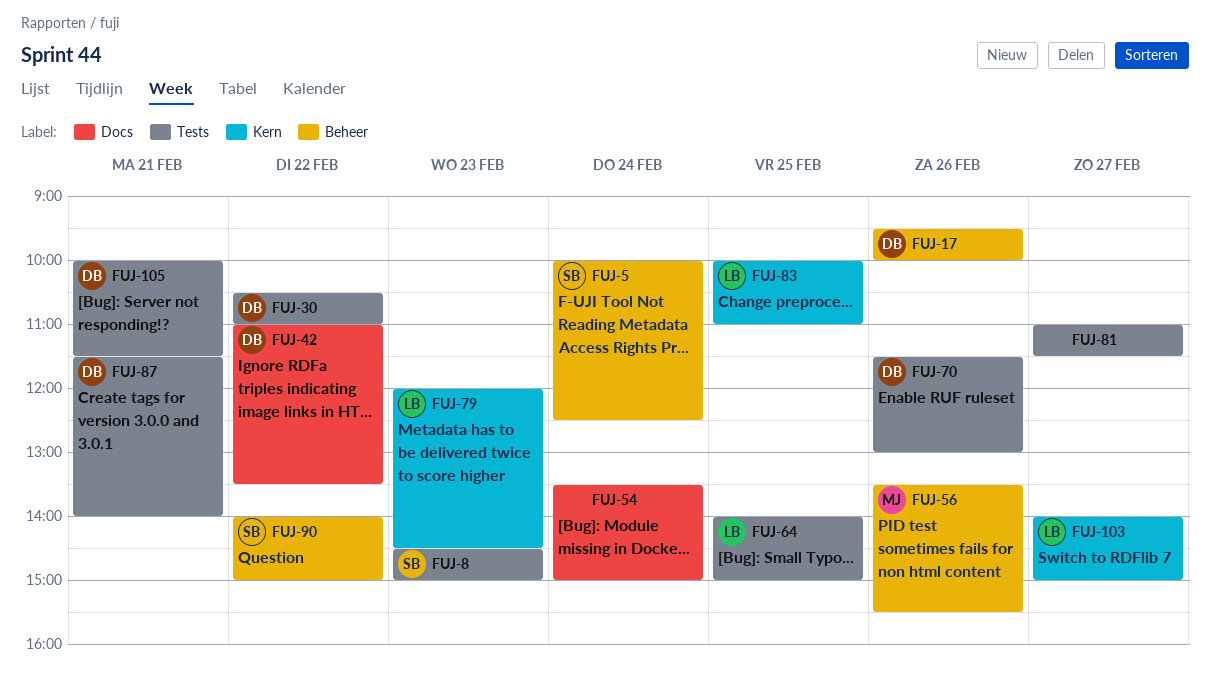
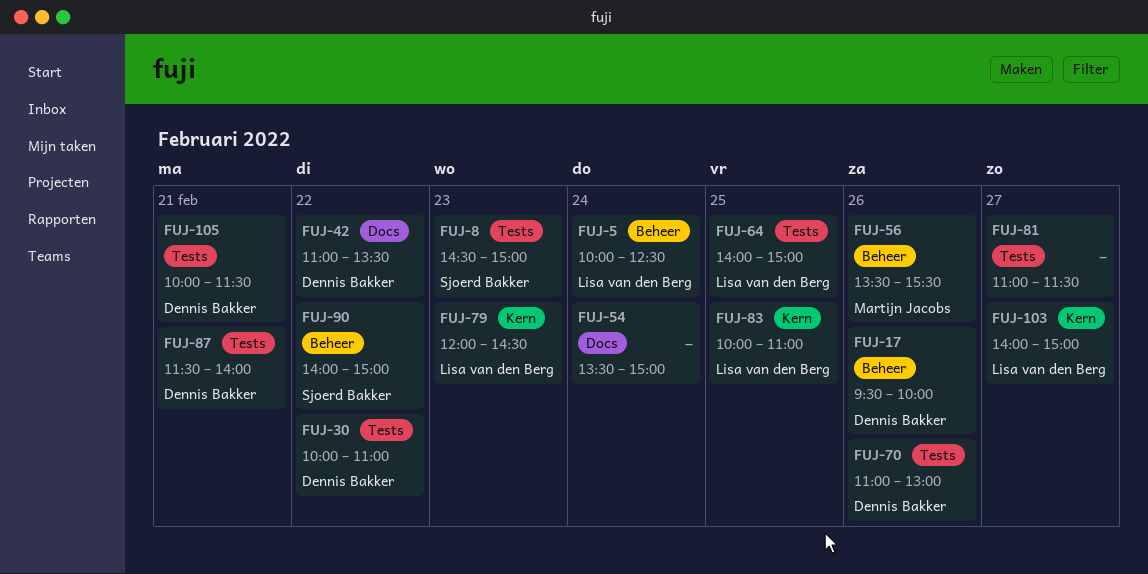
FUJ-5, owner: Sjoerd Bakker -> Lisa van den Berg
FUJ-30, begins: 10:30 -> 10:00
FUJ-70, begins: 11:30 -> 11:00

